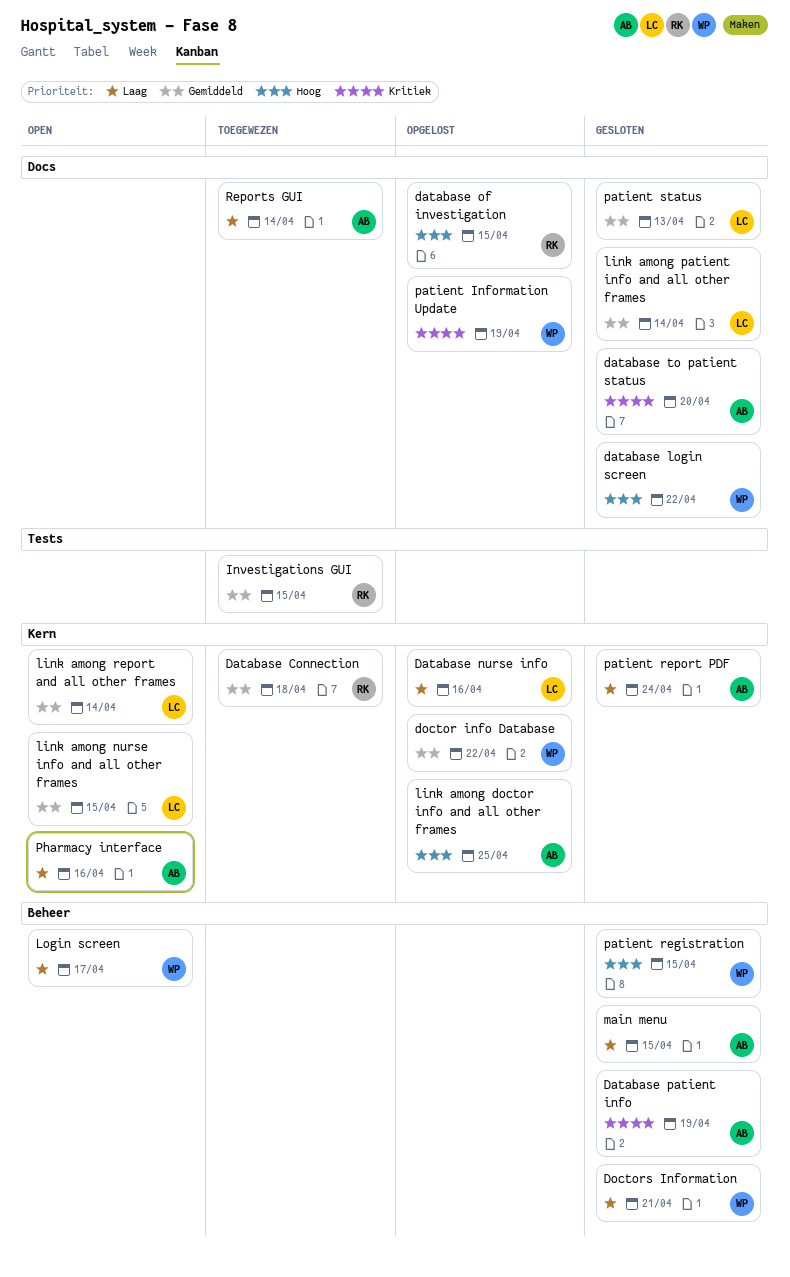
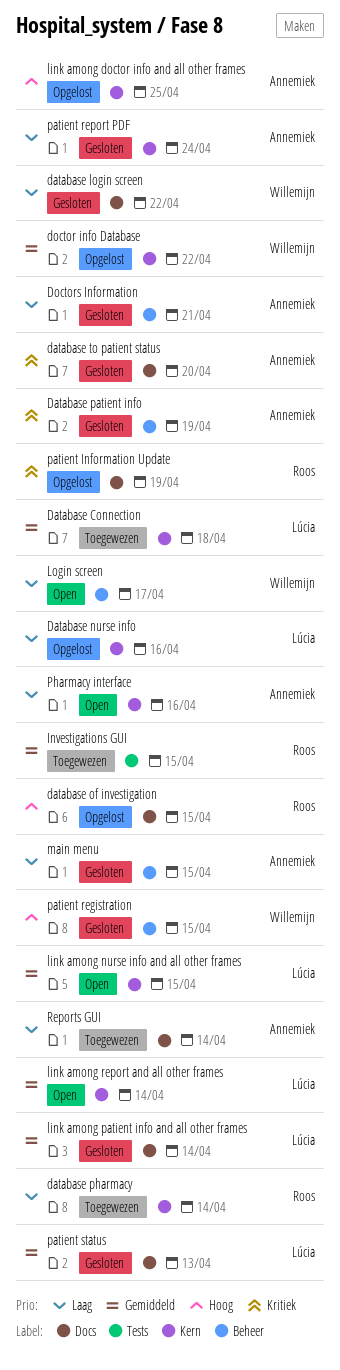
Database Connection, owner: Roos -> Lúcia
database login screen, priority: Hoog -> Laag
database pharmacy: none -> present
Doctors Information, owner: Willemijn -> Annemiek
patient Information Update, owner: Willemijn -> Roos

